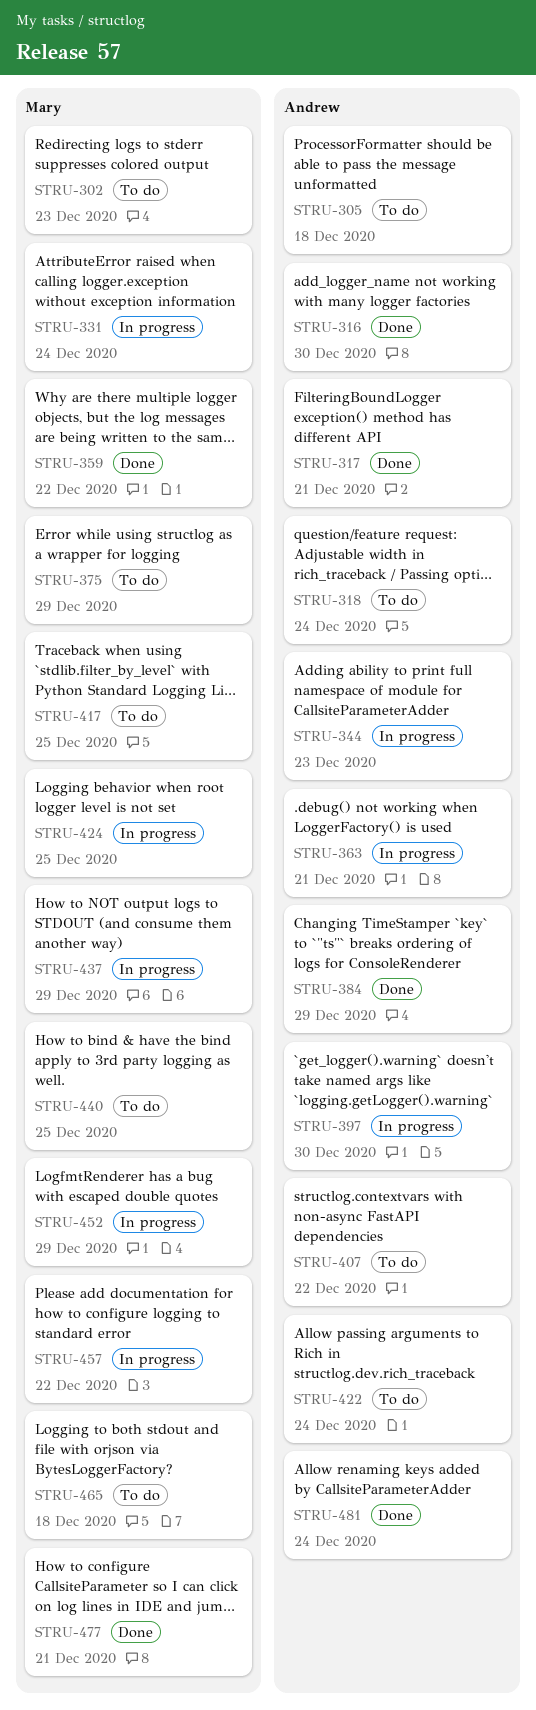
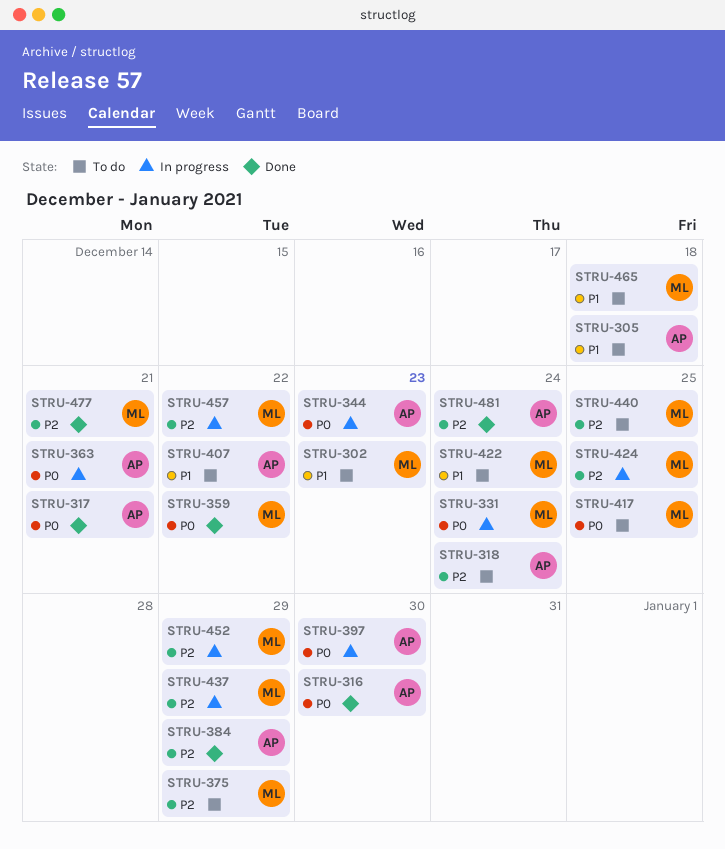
STRU-422, owner: Andrew -> Mary

